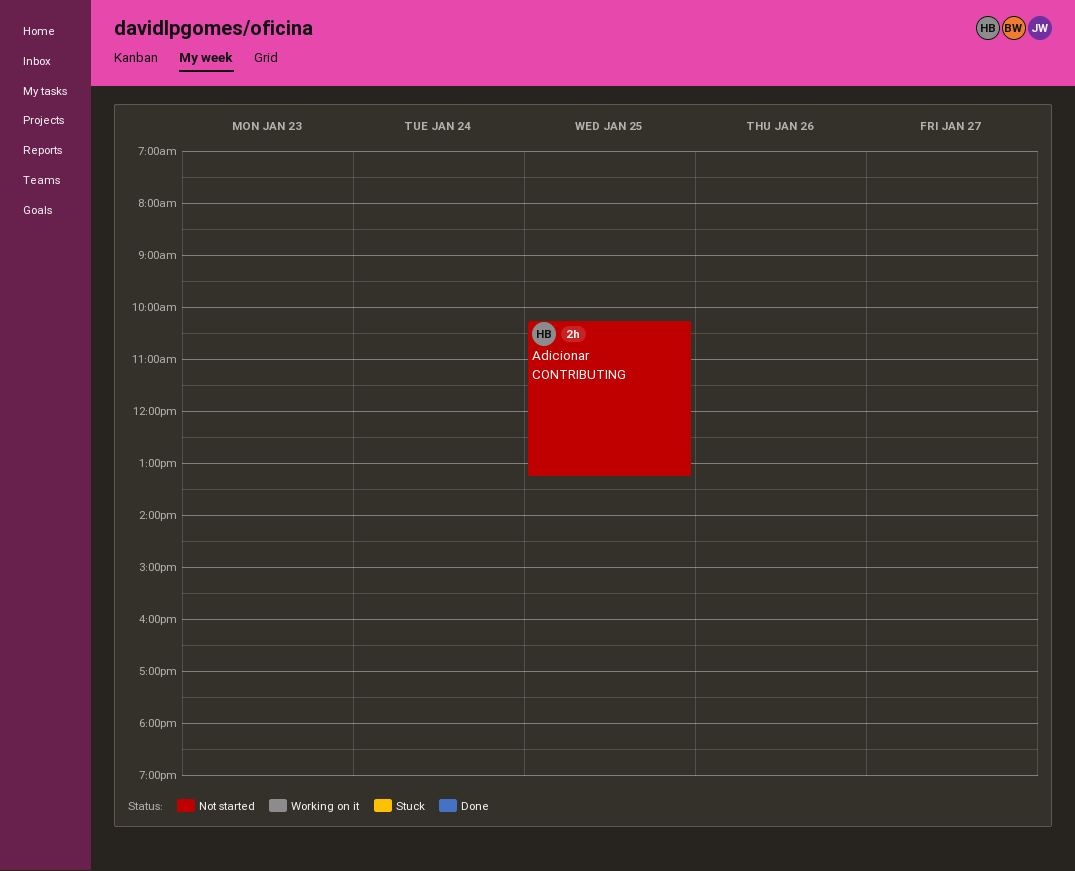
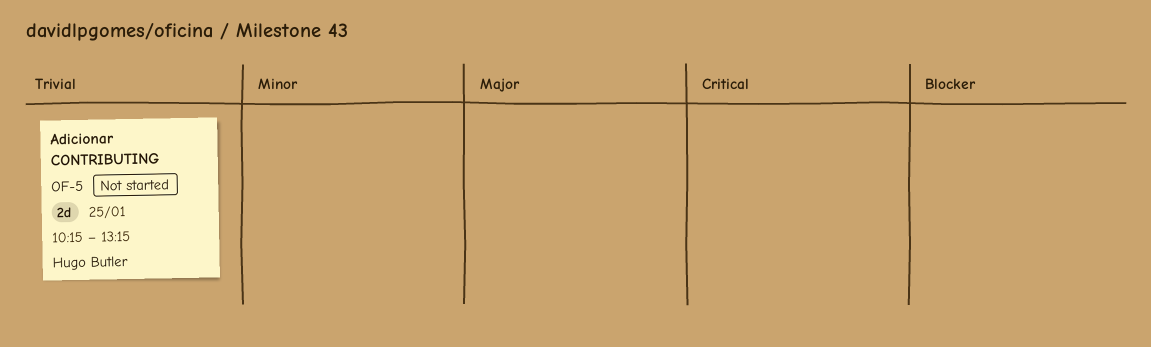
Adicionar CONTRIBUTING, estimate: 2h -> 2d

